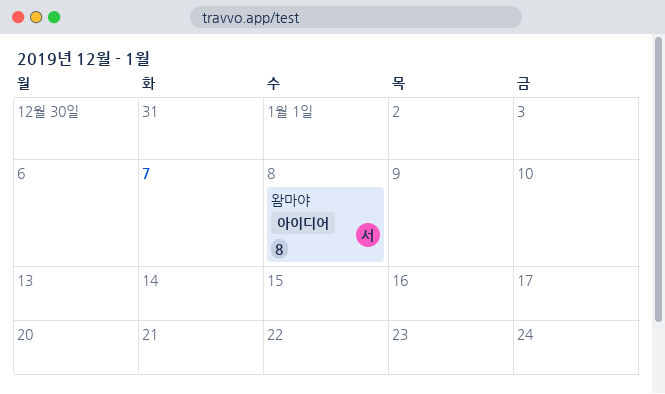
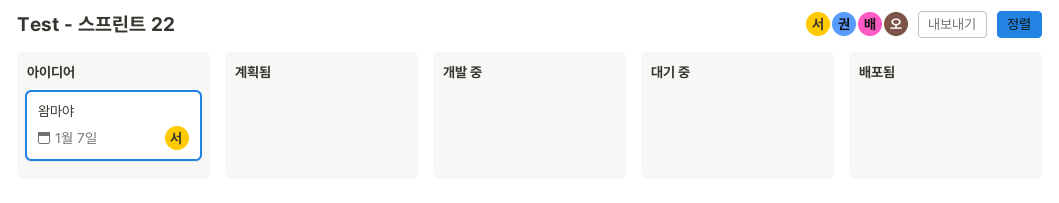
왐마야, due: Jan 8 -> Jan 7

